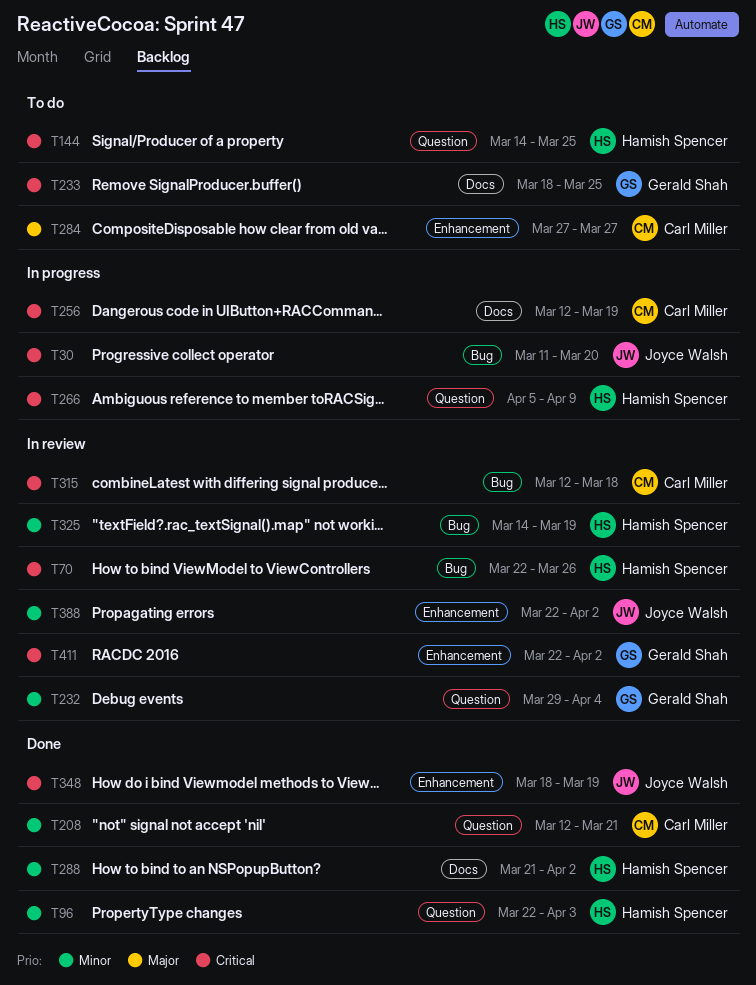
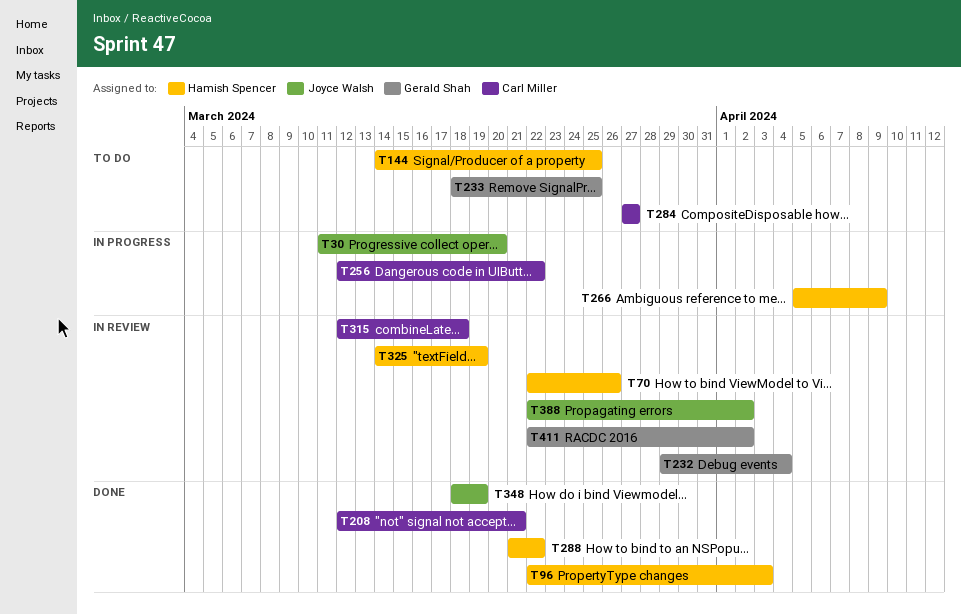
T256, due: Mar 19 -> Mar 22
T288, due: Apr 2 -> Mar 22

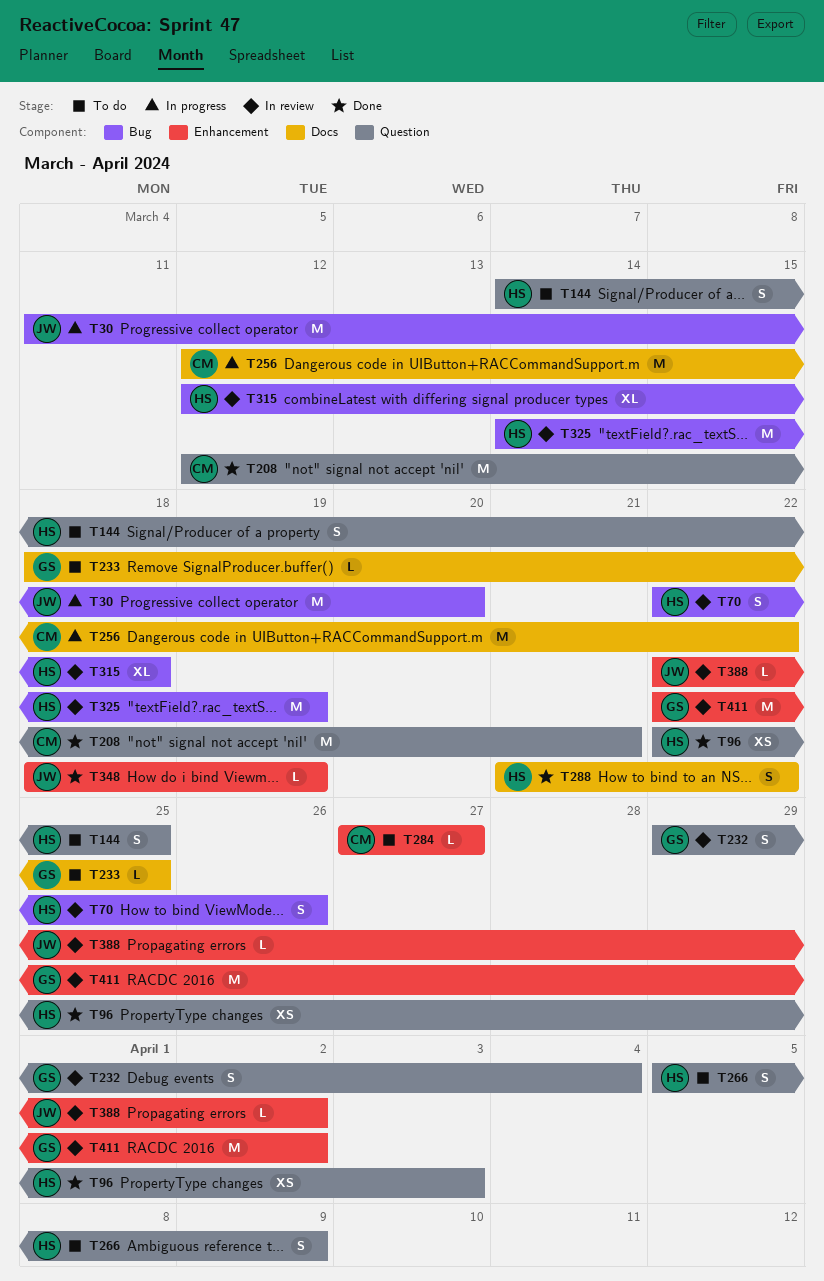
T266, status: In progress -> To do
T315, owner: Carl Miller -> Hamish Spencer

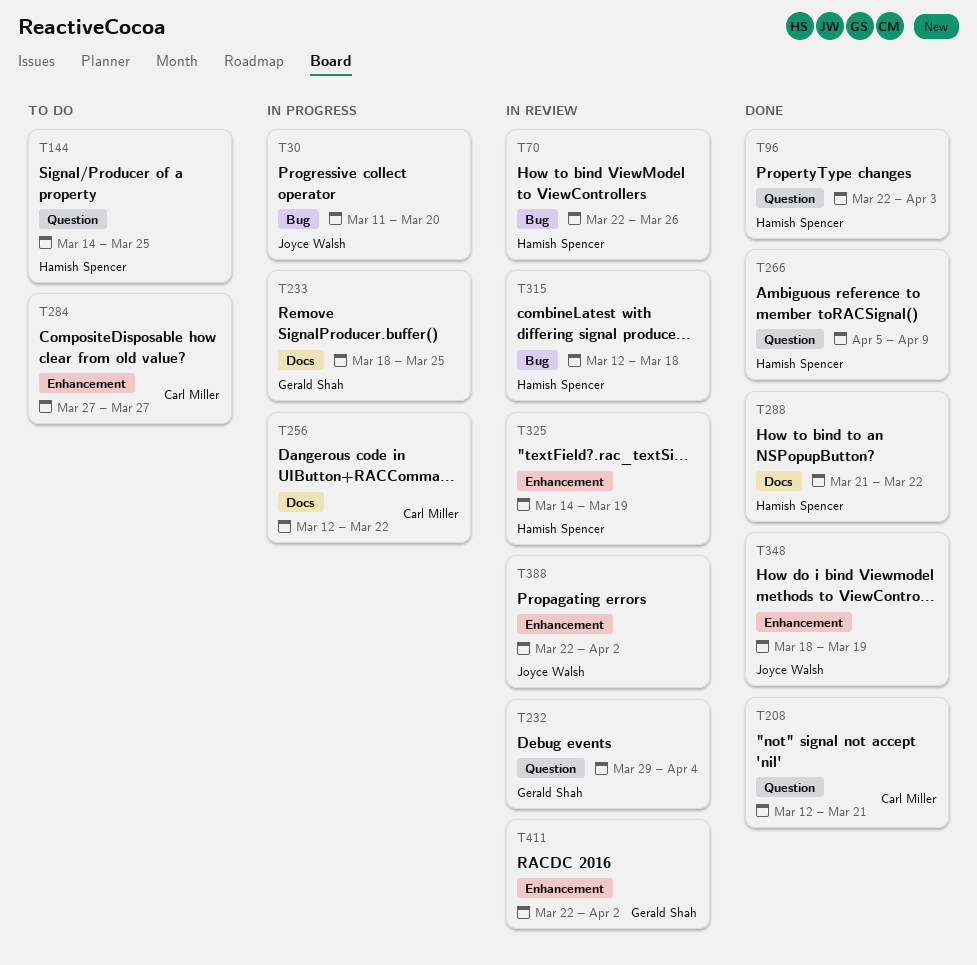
T233, status: To do -> In progress
T266, status: To do -> Done
T325, label: Bug -> Enhancement

